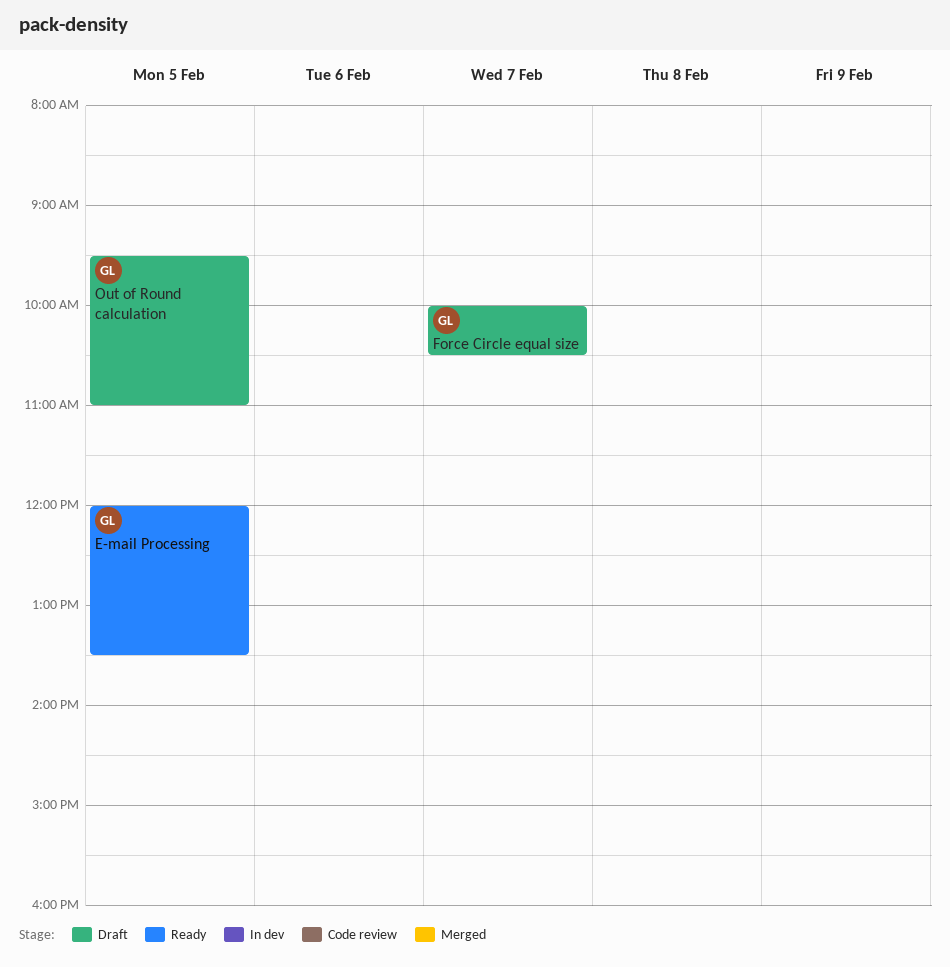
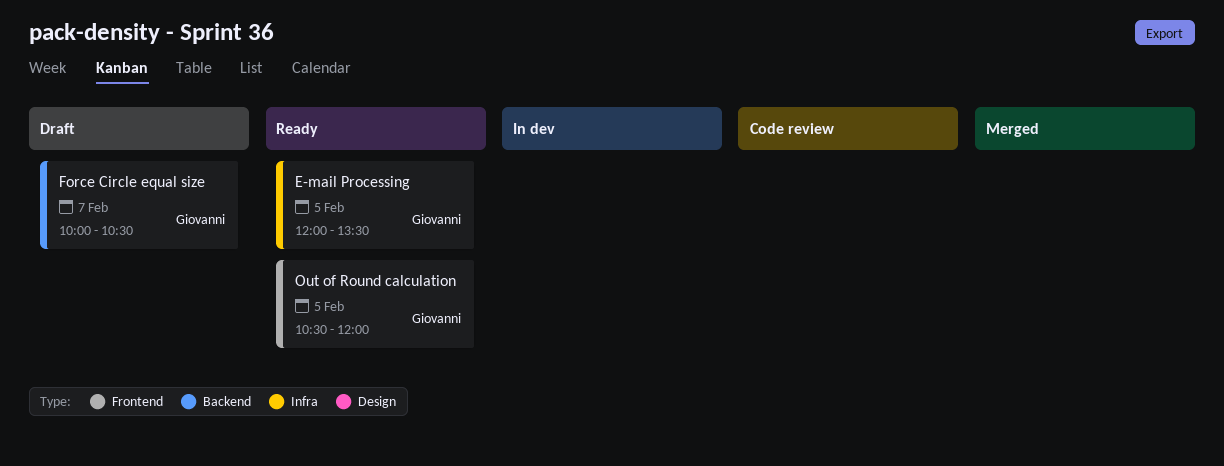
Out of Round calculation, status: Draft -> Ready
Out of Round calculation, begins: 09:30 -> 10:30
Out of Round calculation, ends: 11:00 -> 12:00

